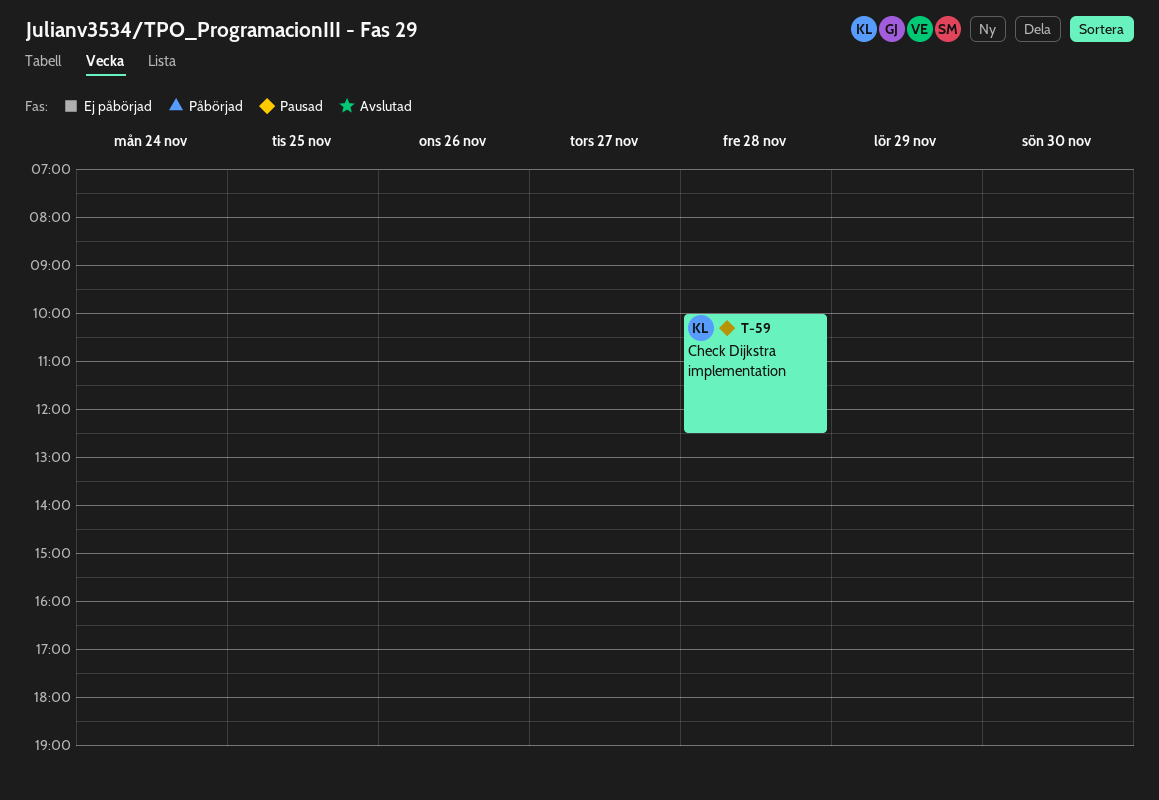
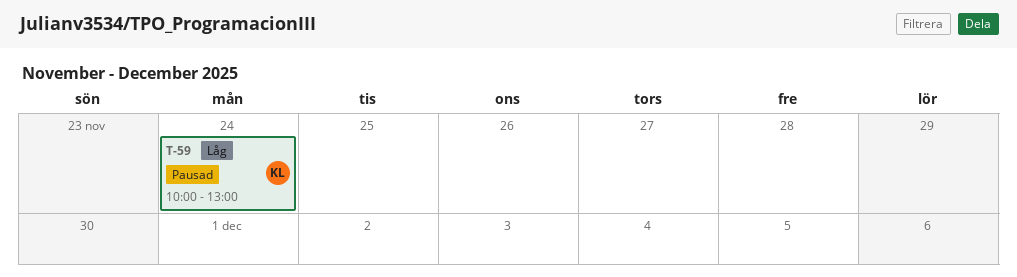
T-59, day: Nov 28 -> Nov 24
T-59, ends: 12:30 -> 13:00

